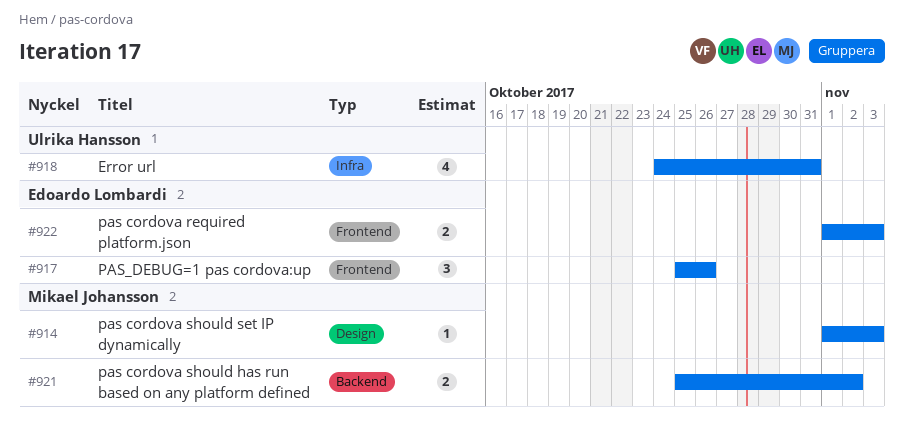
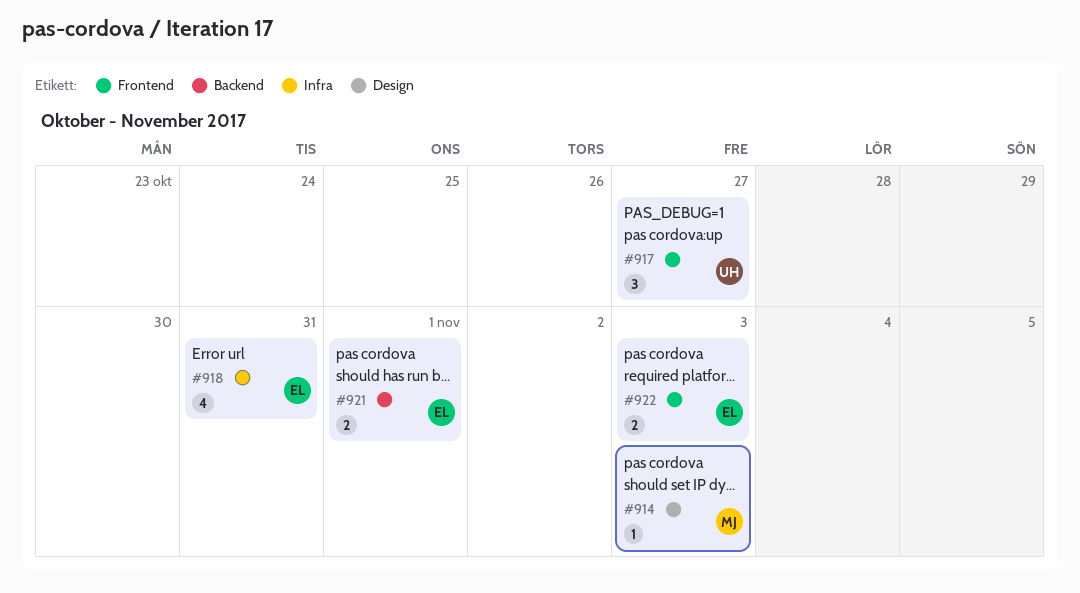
#917, owner: Edoardo Lombardi -> Ulrika Hansson
#917, due: Oct 26 -> Oct 27
#918, owner: Ulrika Hansson -> Edoardo Lombardi
#921, owner: Mikael Johansson -> Edoardo Lombardi
#921, due: Nov 2 -> Nov 1

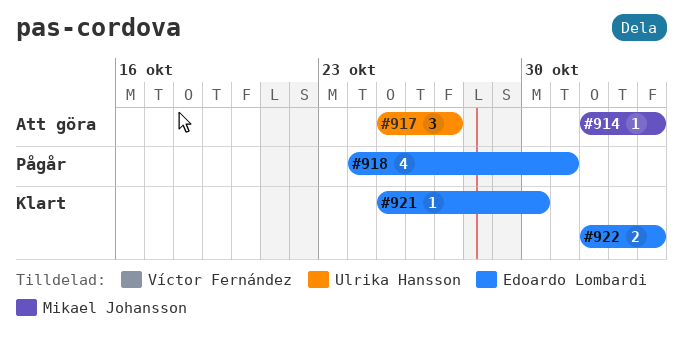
#921, estimate: 2 -> 1
#921, due: Nov 1 -> Oct 30

